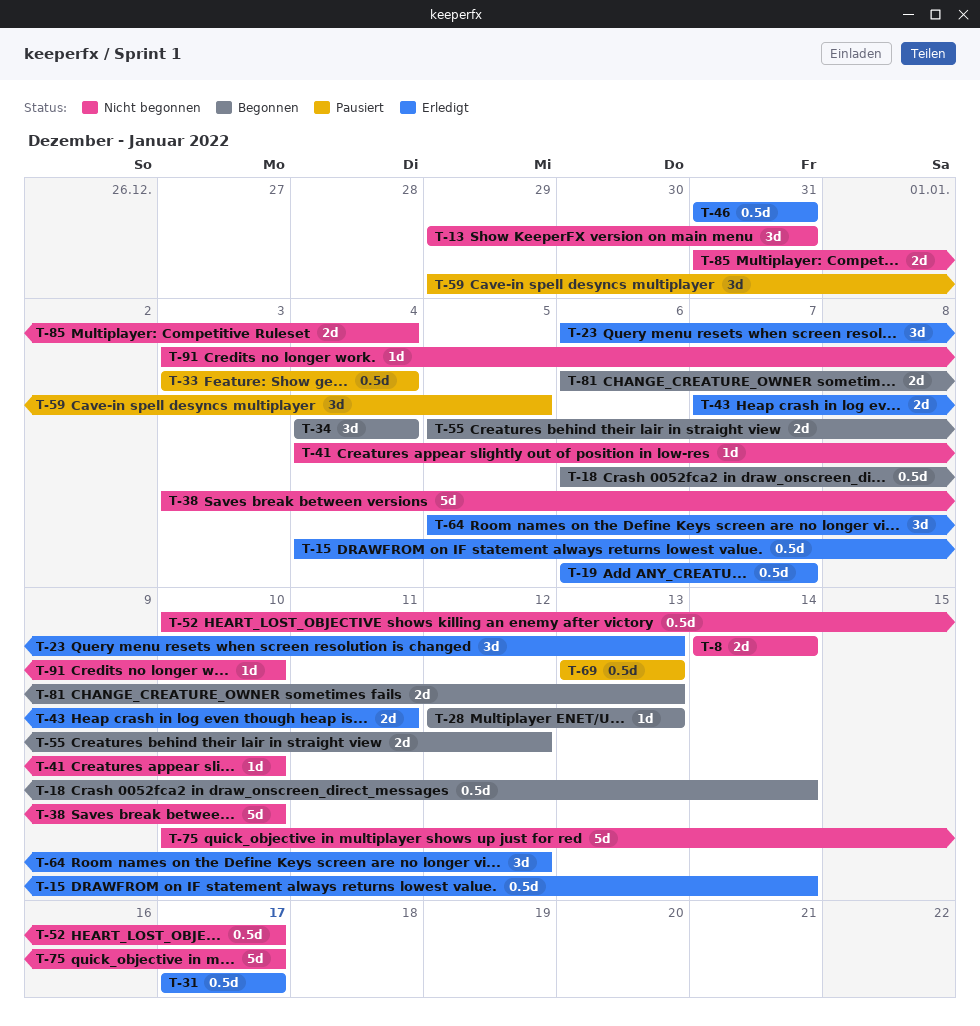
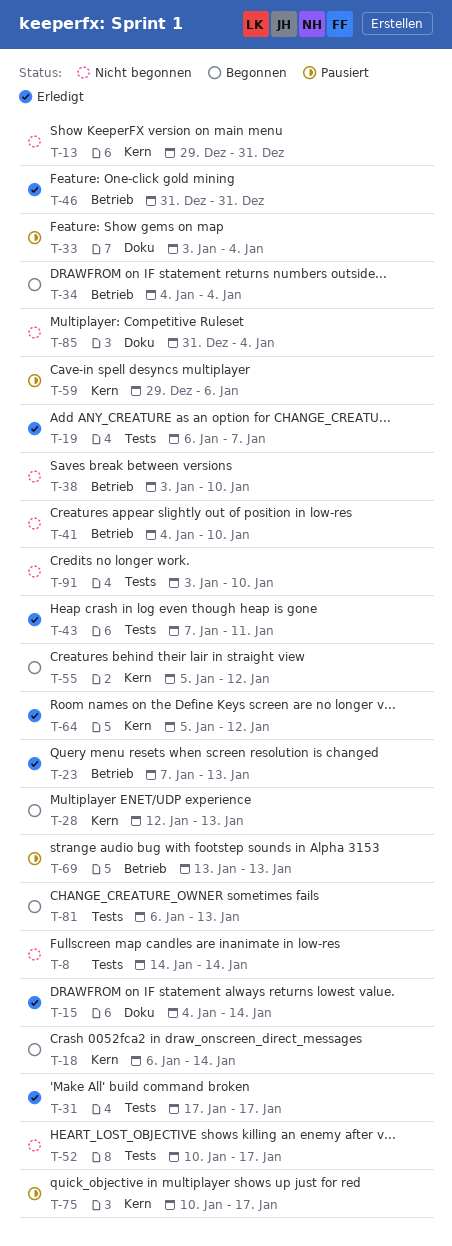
T-23, start: Jan 6 -> Jan 7
T-59, due: Jan 5 -> Jan 6
T-75, status: Nicht begonnen -> Pausiert

